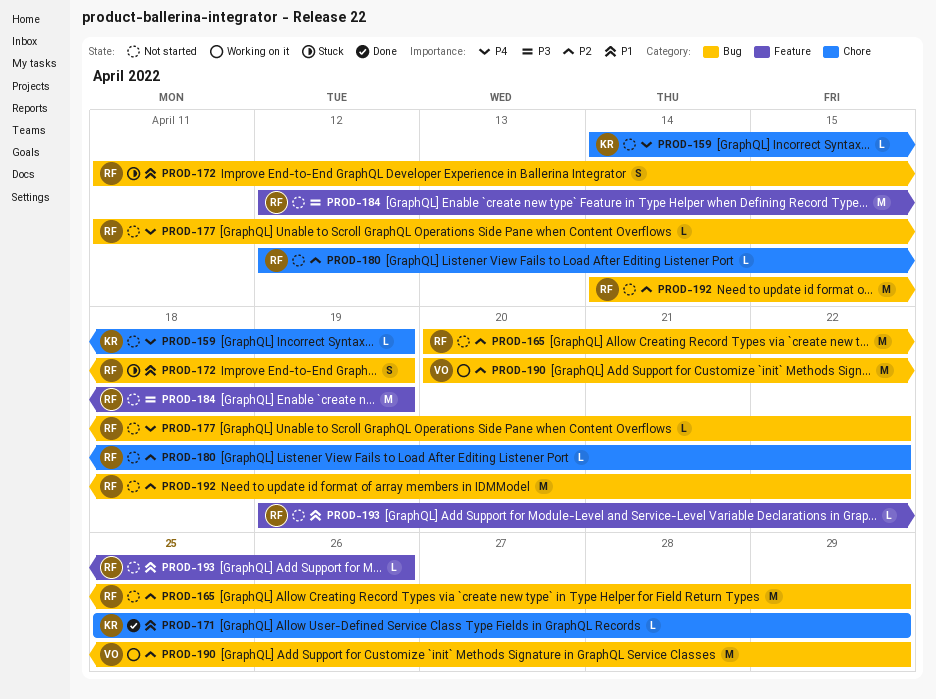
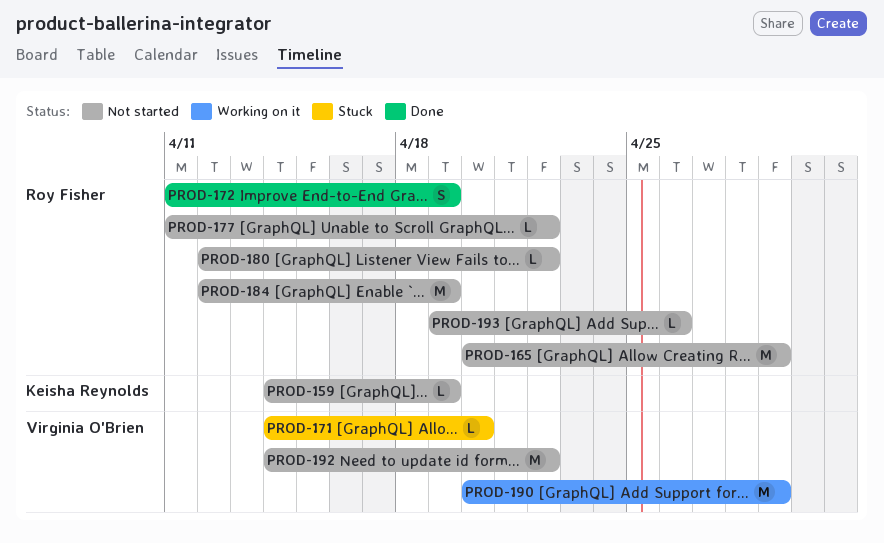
PROD-171, status: Done -> Stuck
PROD-171, owner: Keisha Reynolds -> Virginia O'Brien
PROD-171, start: Apr 25 -> Apr 14
PROD-171, due: Apr 29 -> Apr 20
PROD-172, status: Stuck -> Done
PROD-192, owner: Roy Fisher -> Virginia O'Brien

